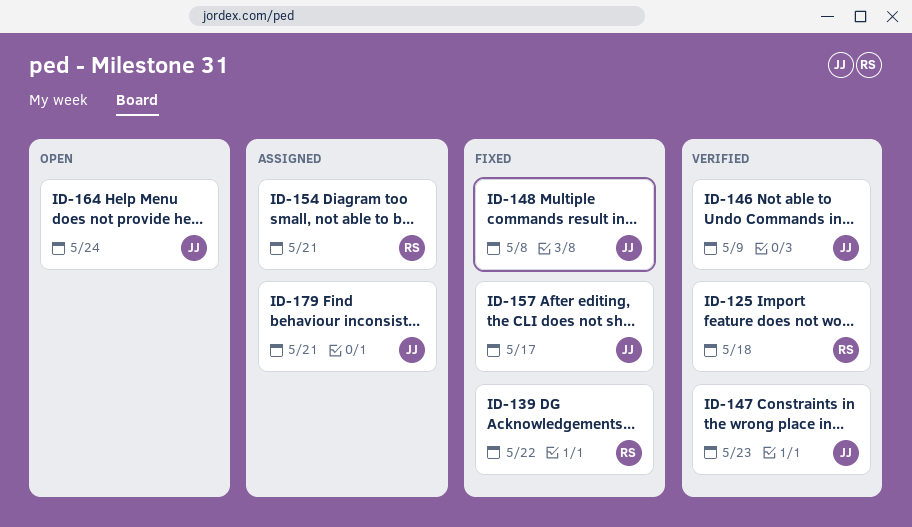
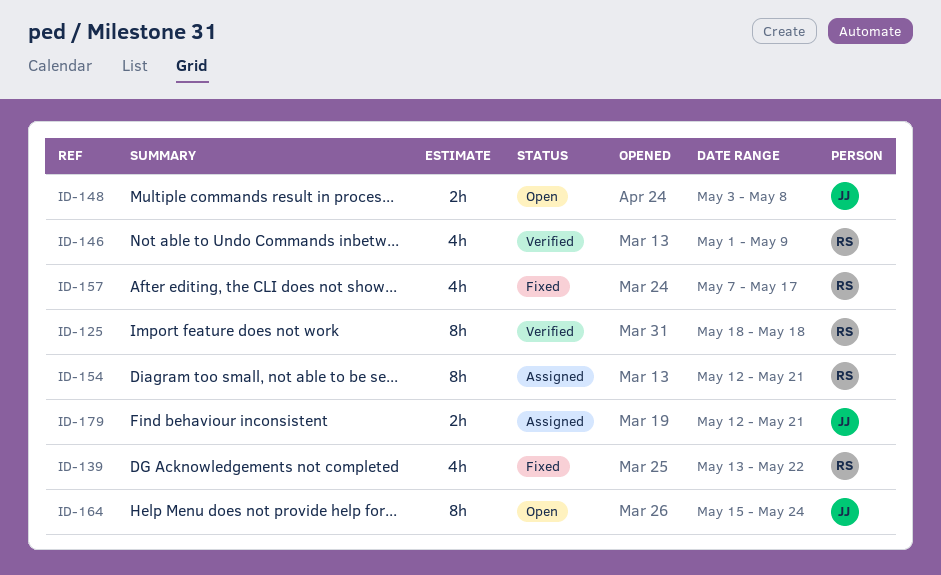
ID-146, owner: JJ -> RS
ID-147: present -> none
ID-148, status: Fixed -> Open
ID-157, owner: JJ -> RS

